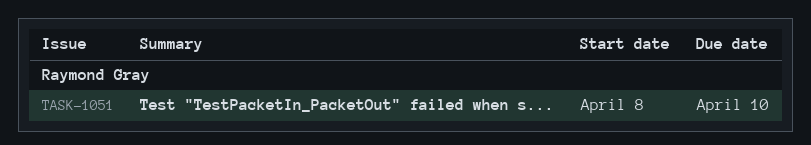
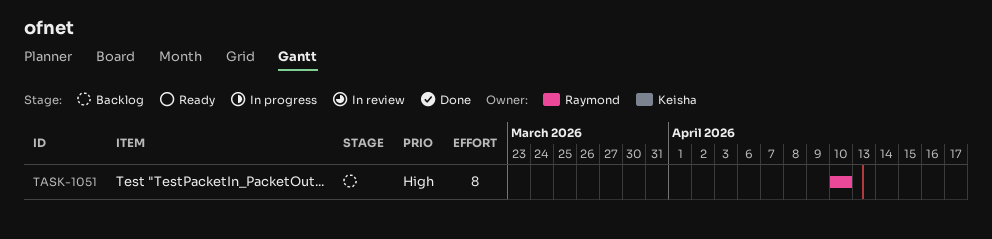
TASK-1051, start: Apr 8 -> Apr 10

